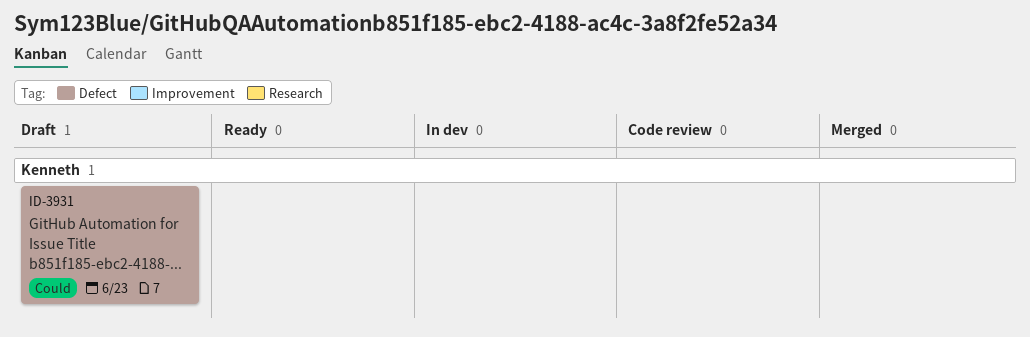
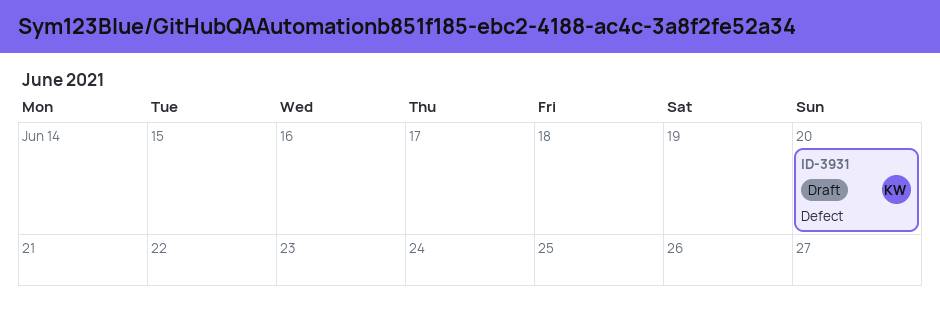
ID-3931, due: Jun 23 -> Jun 20

